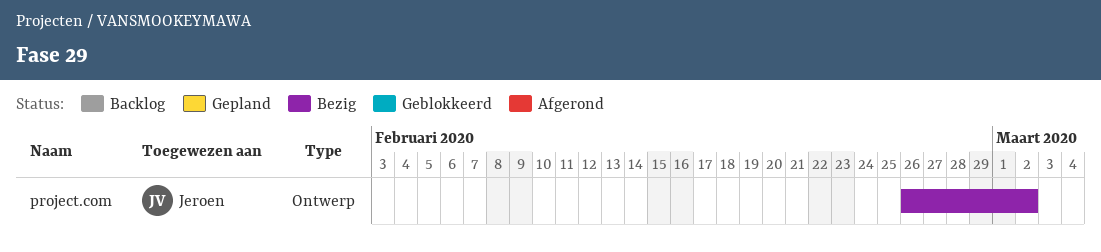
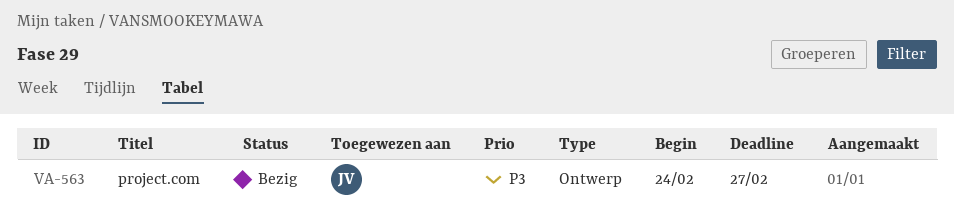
project.com, start: Feb 26 -> Feb 24
project.com, due: Mar 2 -> Feb 27

